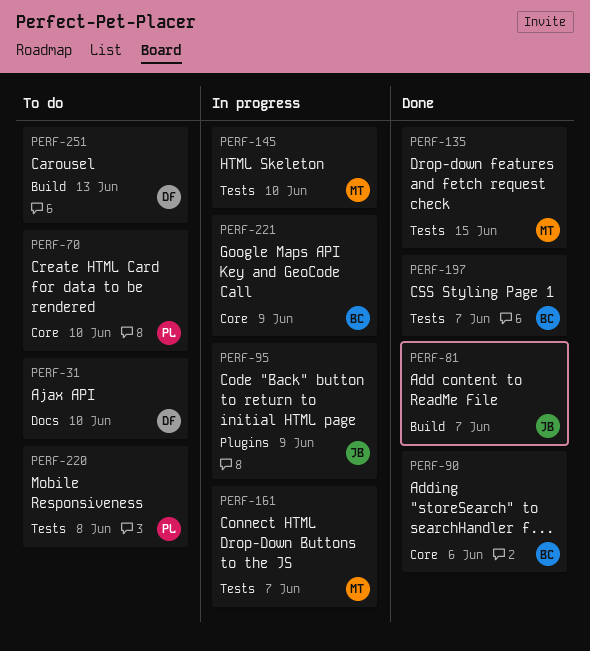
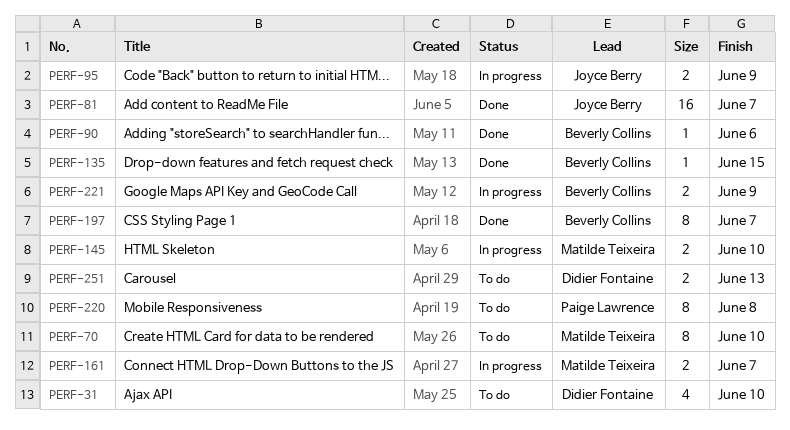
PERF-70, owner: Paige Lawrence -> Matilde Teixeira
PERF-135, owner: Matilde Teixeira -> Beverly Collins

